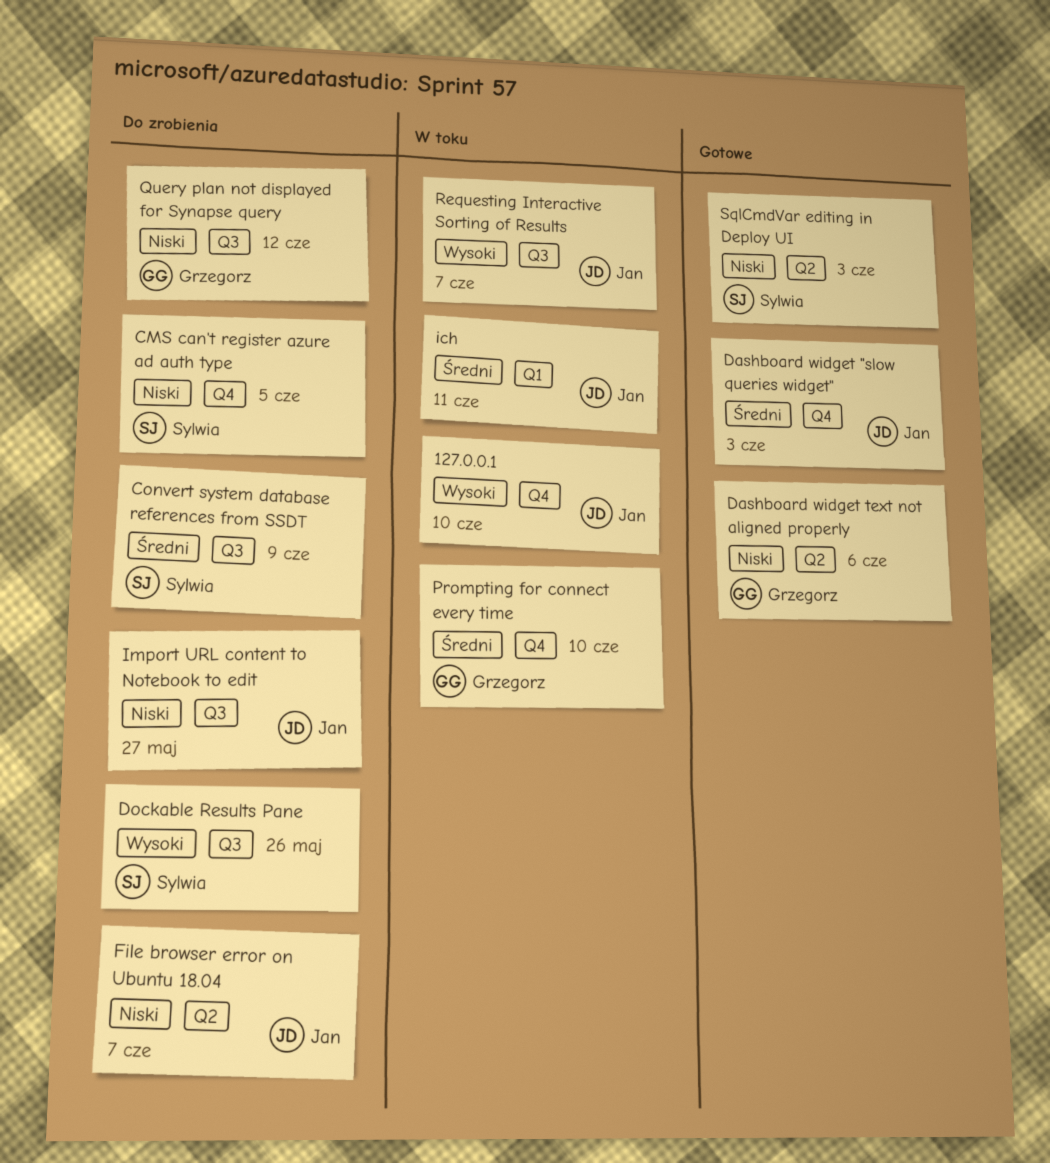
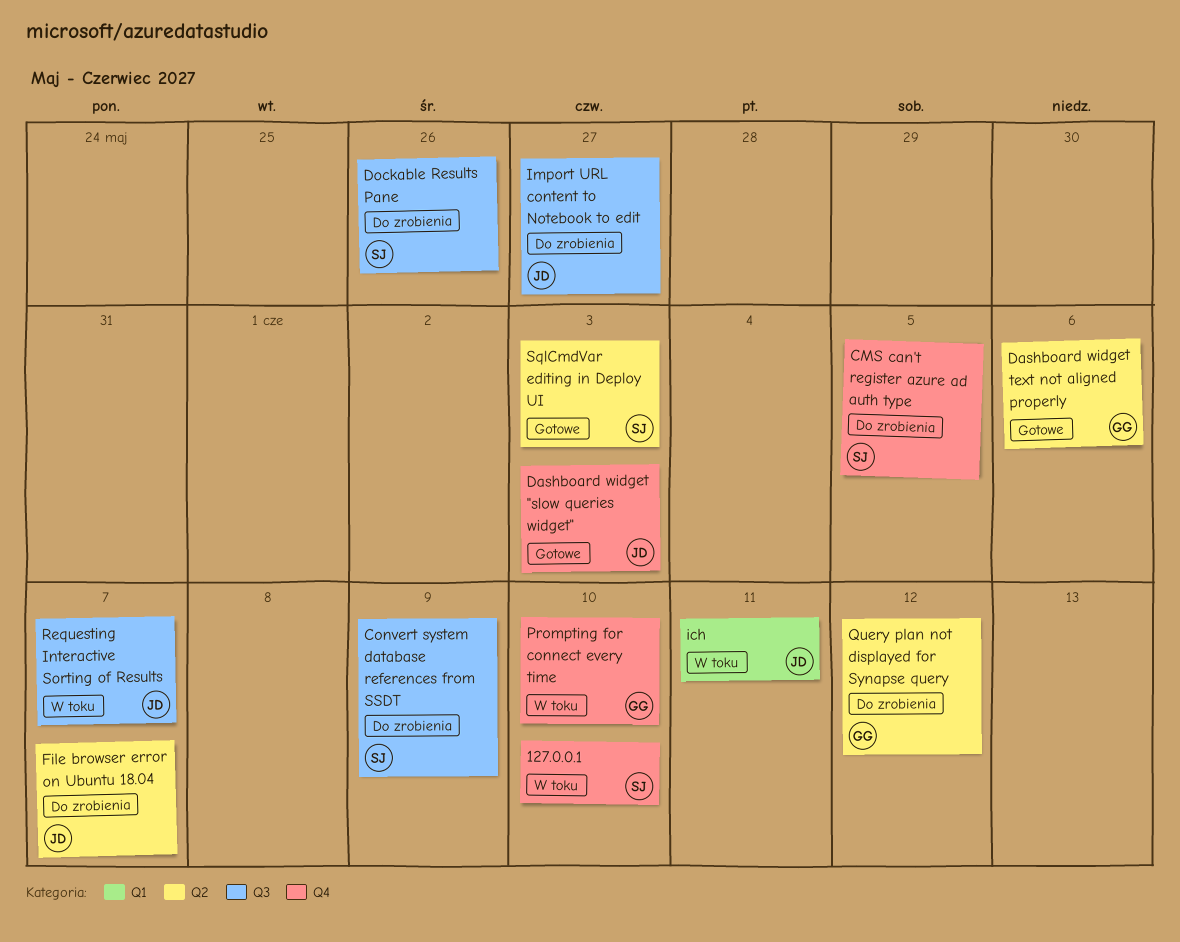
127.0.0.1, owner: Jan -> Sylwia
Query plan not displayed for Synapse query, label: Q3 -> Q2

